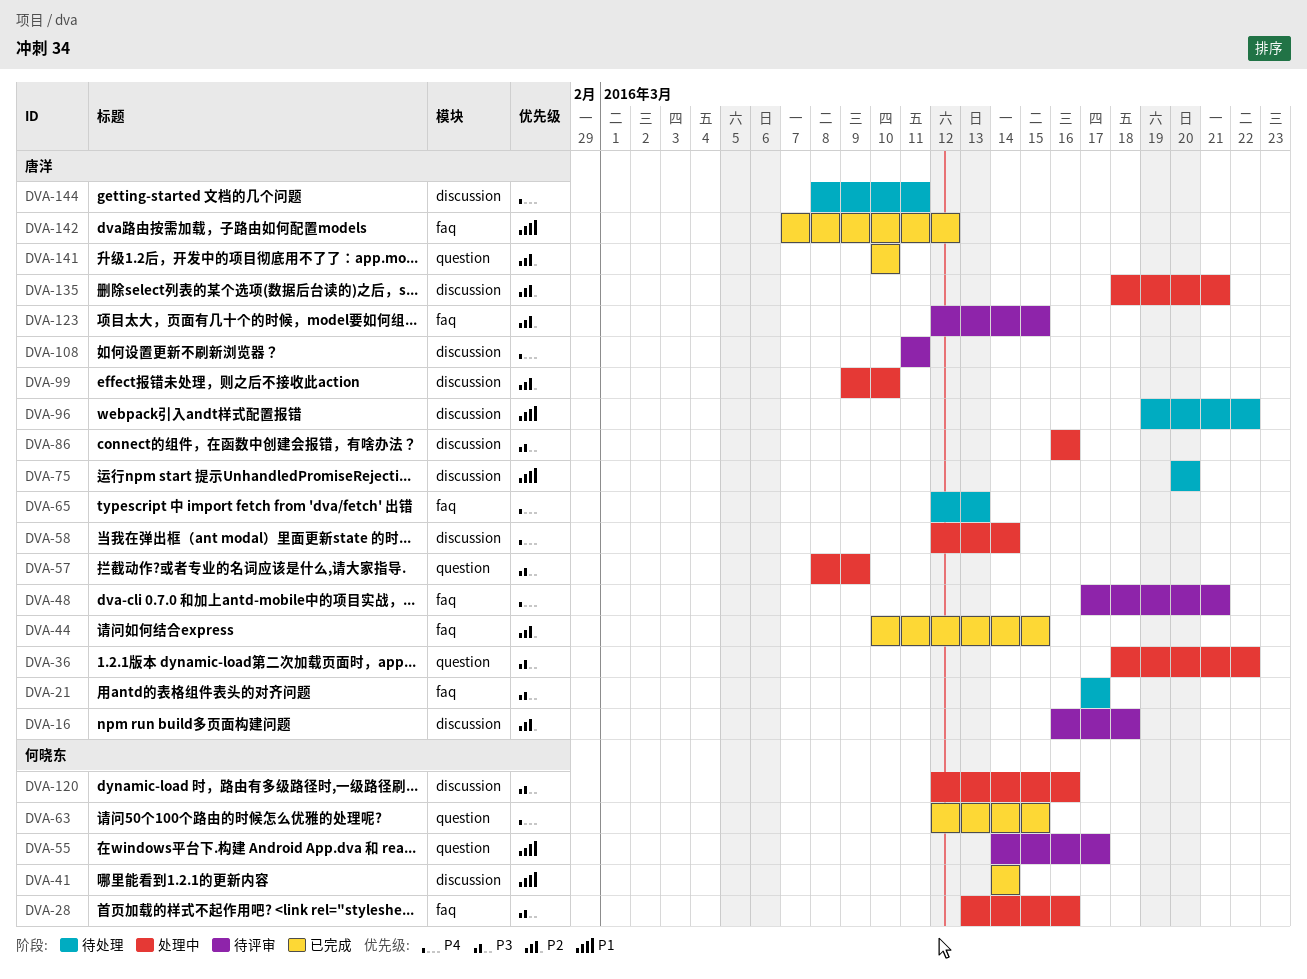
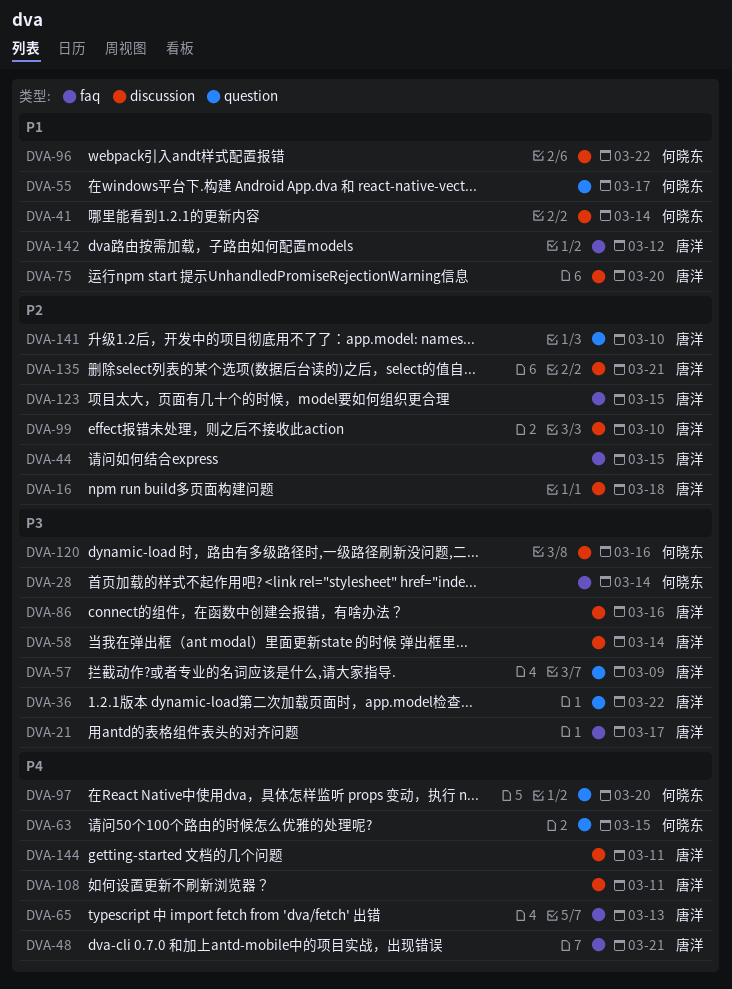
DVA-28, due: Mar 16 -> Mar 14
DVA-58, priority: P4 -> P3
DVA-96, owner: 唐洋 -> 何晓东
DVA-97: none -> present

